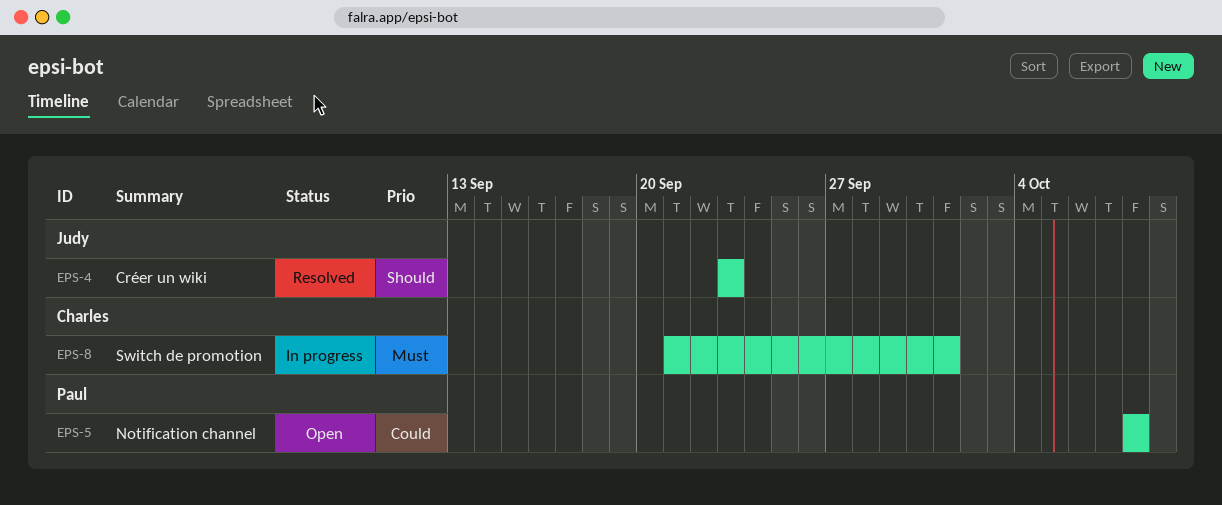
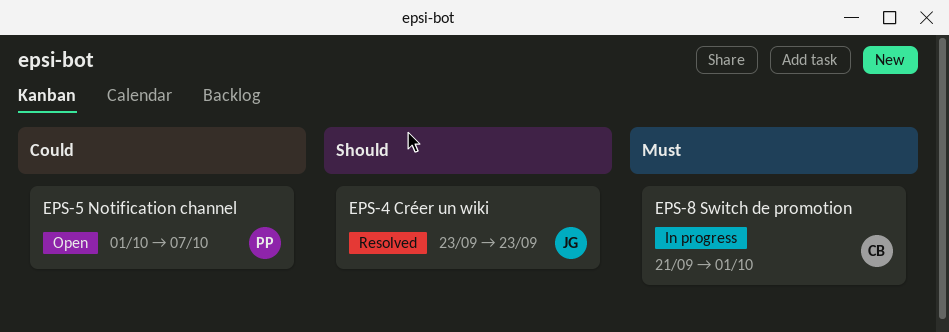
EPS-5, start: Oct 8 -> Oct 1
EPS-5, due: Oct 8 -> Oct 7

